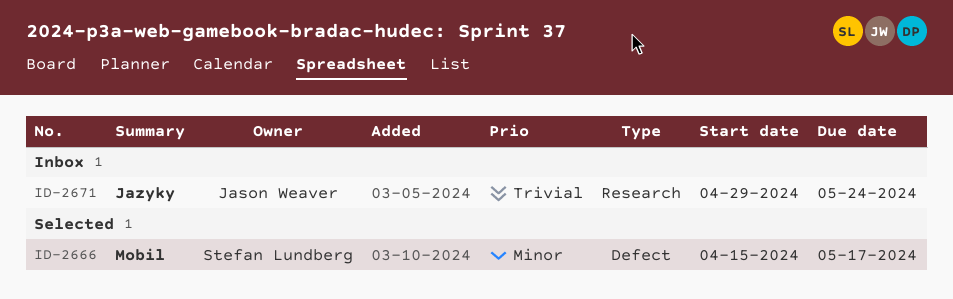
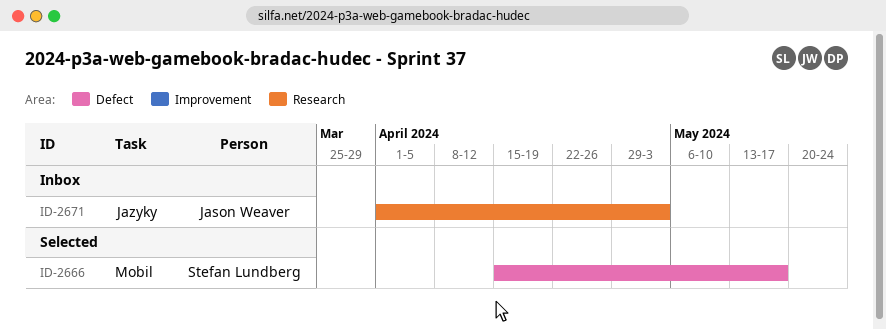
ID-2671, start: Apr 29 -> Apr 1
ID-2671, due: May 24 -> May 3

